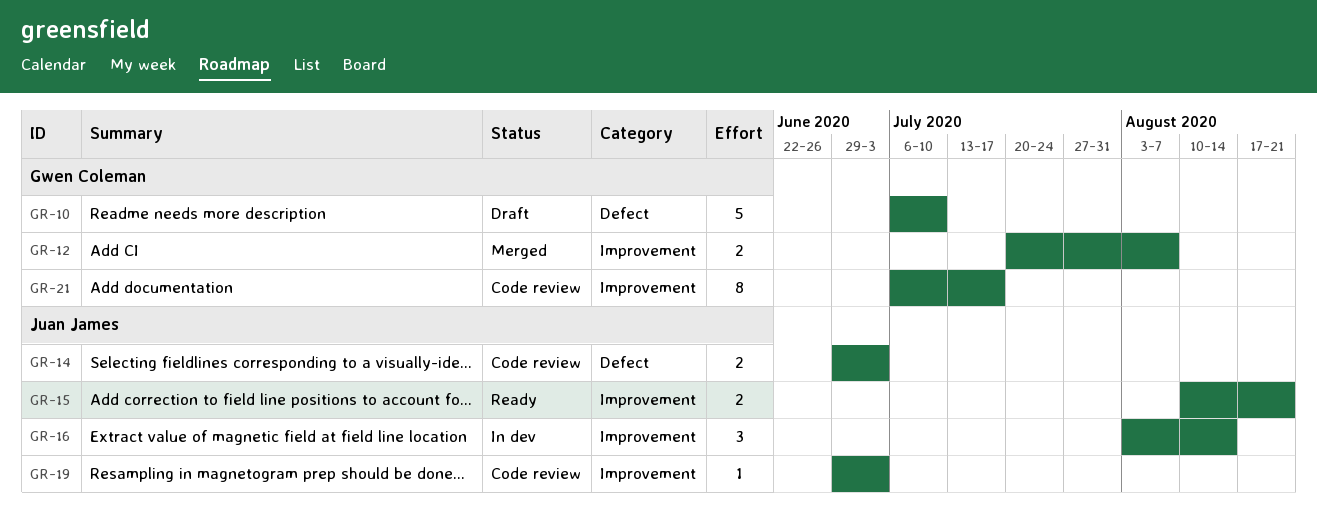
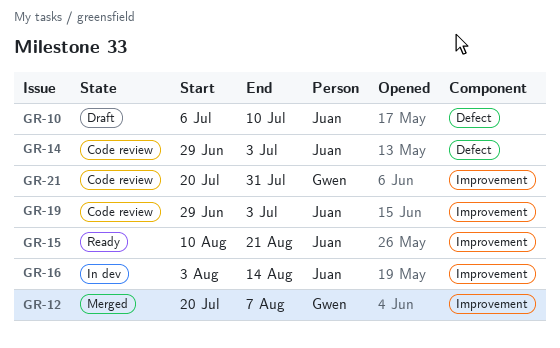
GR-10, owner: Gwen Coleman -> Juan James
GR-21, start: Jul 6 -> Jul 20
GR-21, due: Jul 17 -> Jul 31

